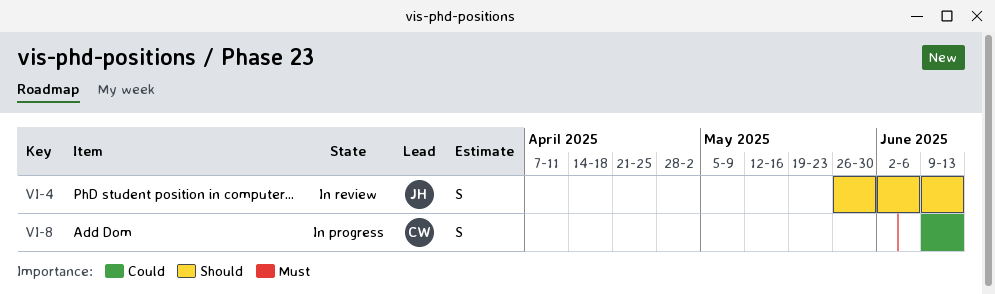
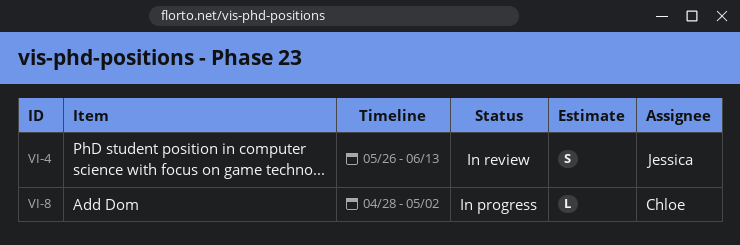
VI-8, estimate: S -> L
VI-8, start: Jun 9 -> Apr 28
VI-8, due: Jun 13 -> May 2

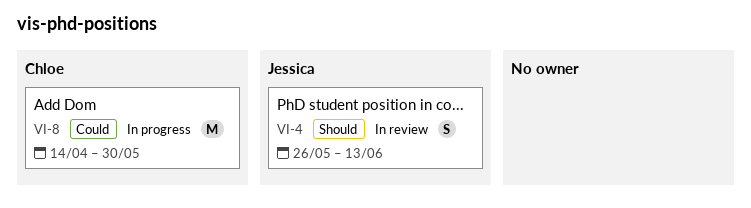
VI-8, estimate: L -> M
VI-8, start: Apr 28 -> Apr 14
VI-8, due: May 2 -> May 30

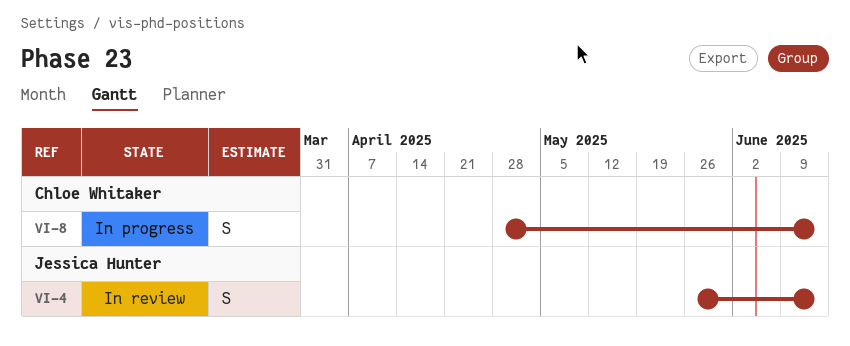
VI-8, estimate: M -> S
VI-8, start: Apr 14 -> Apr 28
VI-8, due: May 30 -> Jun 13

